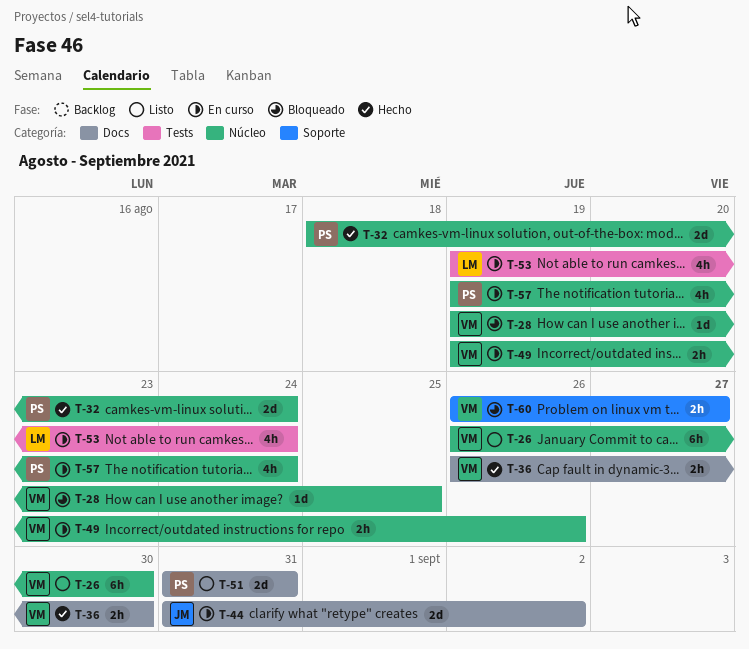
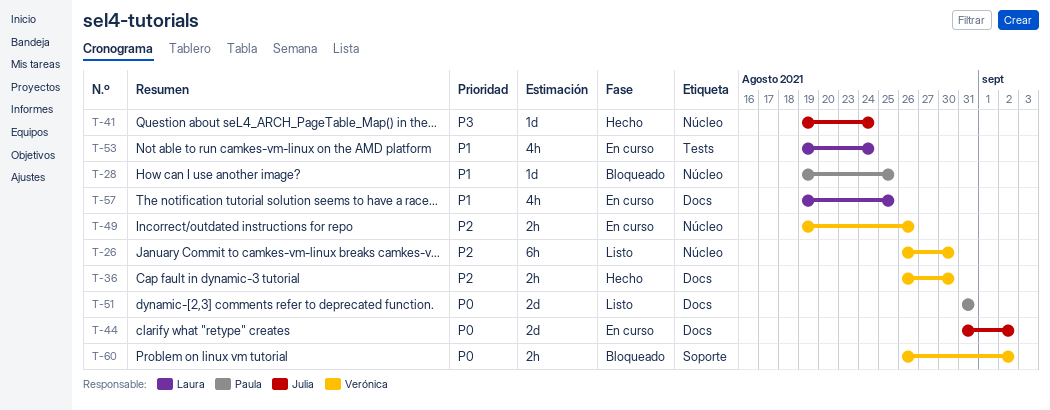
T-28, owner: Verónica -> Paula
T-32: present -> none
T-41: none -> present
T-57, owner: Paula -> Laura
T-57, label: Núcleo -> Docs
T-57, due: Aug 24 -> Aug 25
T-60, due: Aug 27 -> Sep 2

